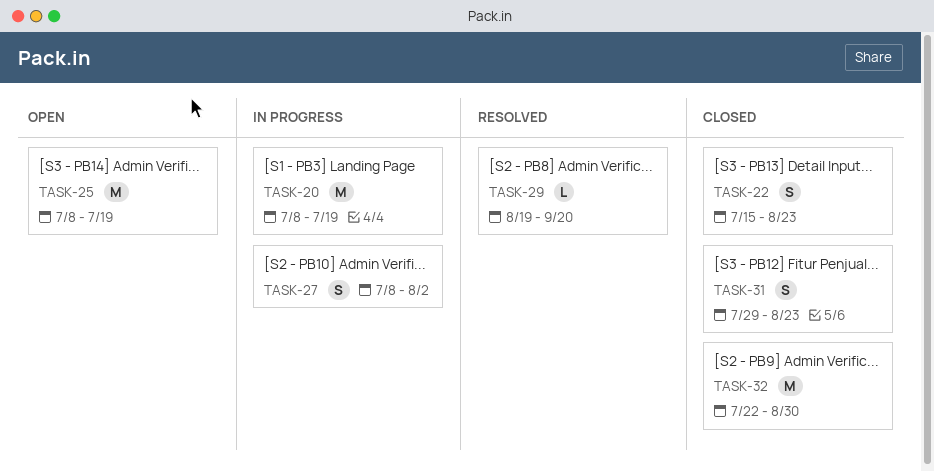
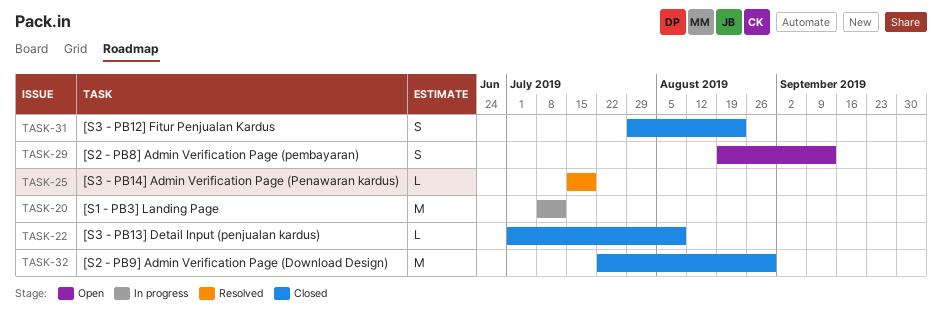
TASK-20, due: Jul 19 -> Jul 12
TASK-22, estimate: S -> L
TASK-22, start: Jul 15 -> Jul 1
TASK-22, due: Aug 23 -> Aug 9
TASK-25, status: Open -> Resolved
TASK-25, estimate: M -> L
TASK-25, start: Jul 8 -> Jul 15
TASK-27: present -> none
TASK-29, status: Resolved -> Open
TASK-29, estimate: L -> S
TASK-29, due: Sep 20 -> Sep 13

